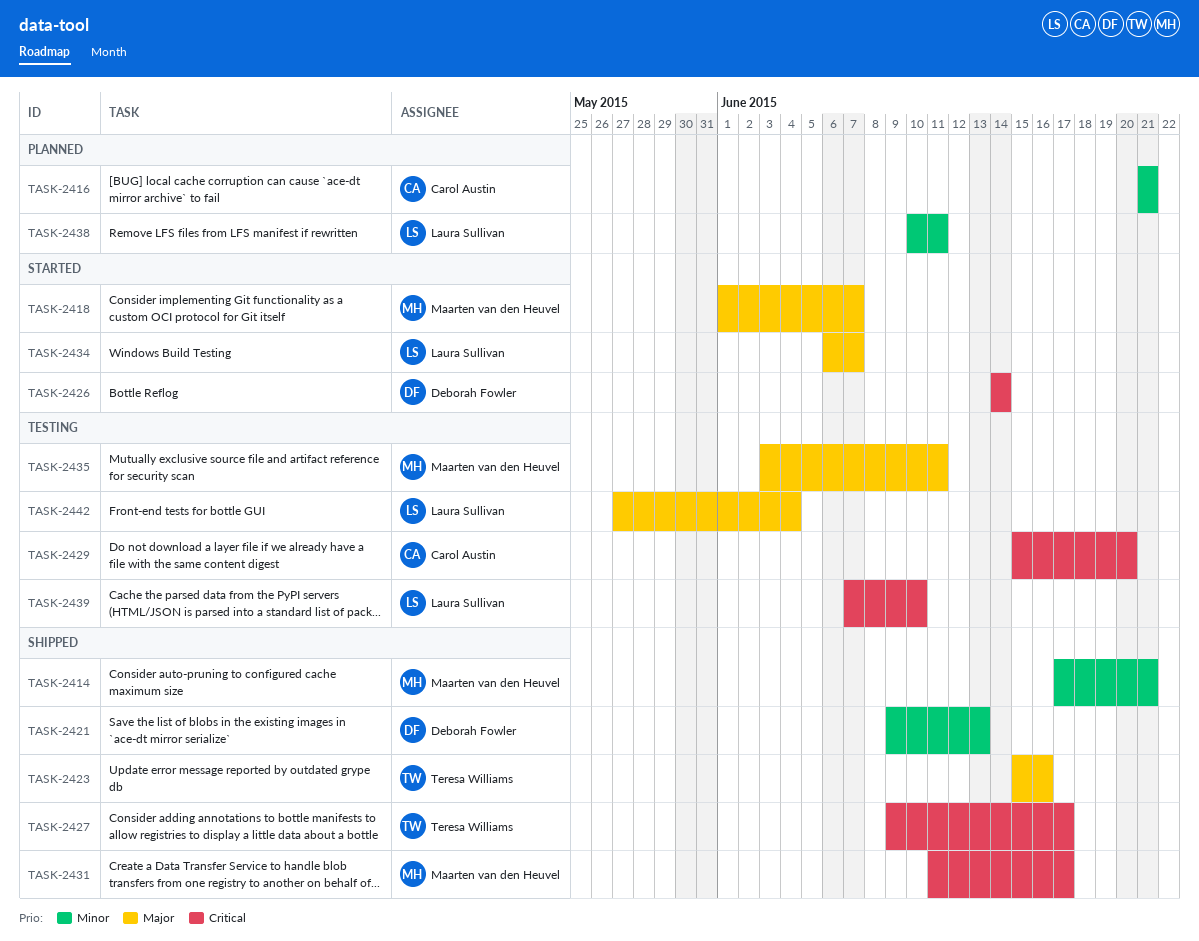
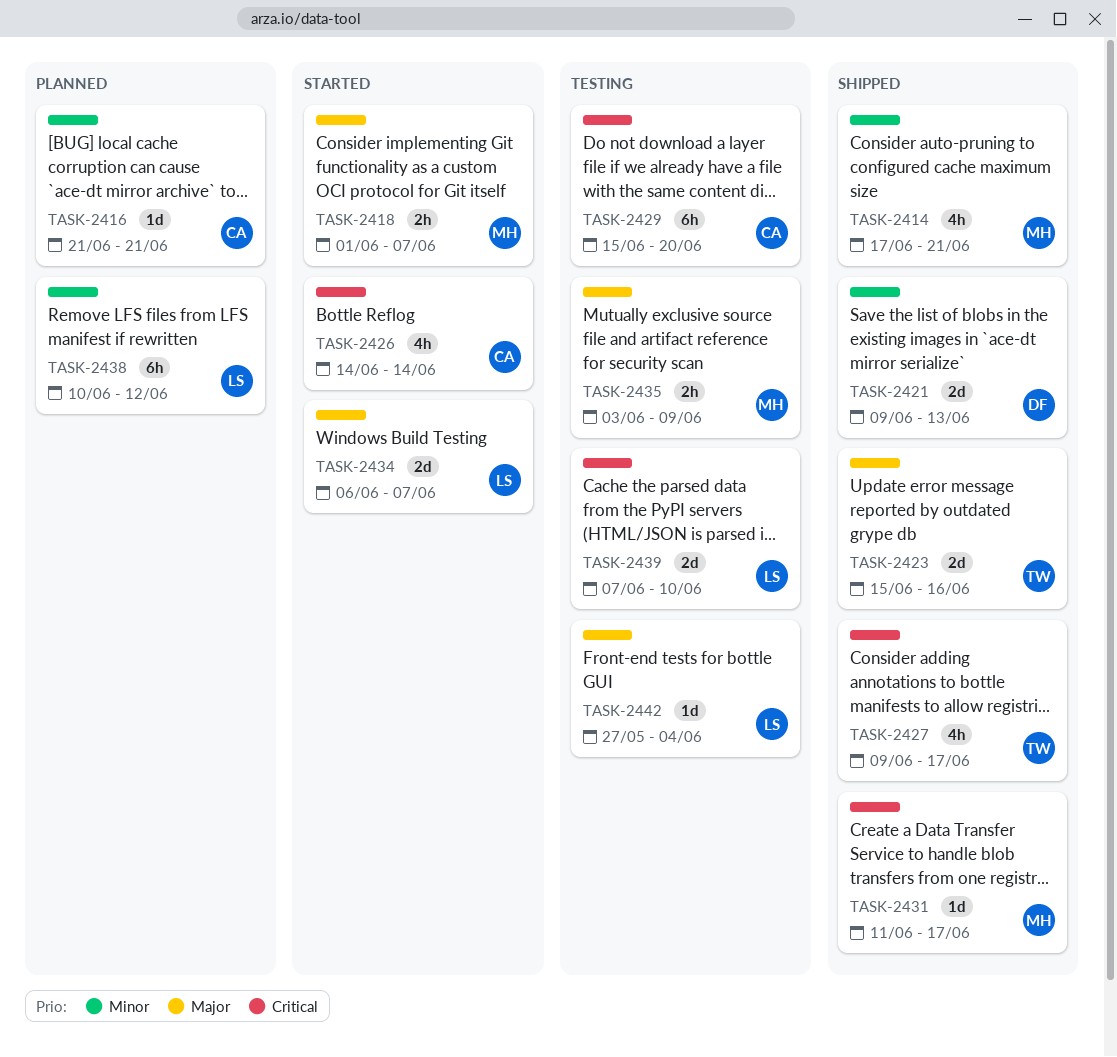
TASK-2426, owner: Deborah Fowler -> Carol Austin
TASK-2435, due: Jun 11 -> Jun 9
TASK-2438, due: Jun 11 -> Jun 12

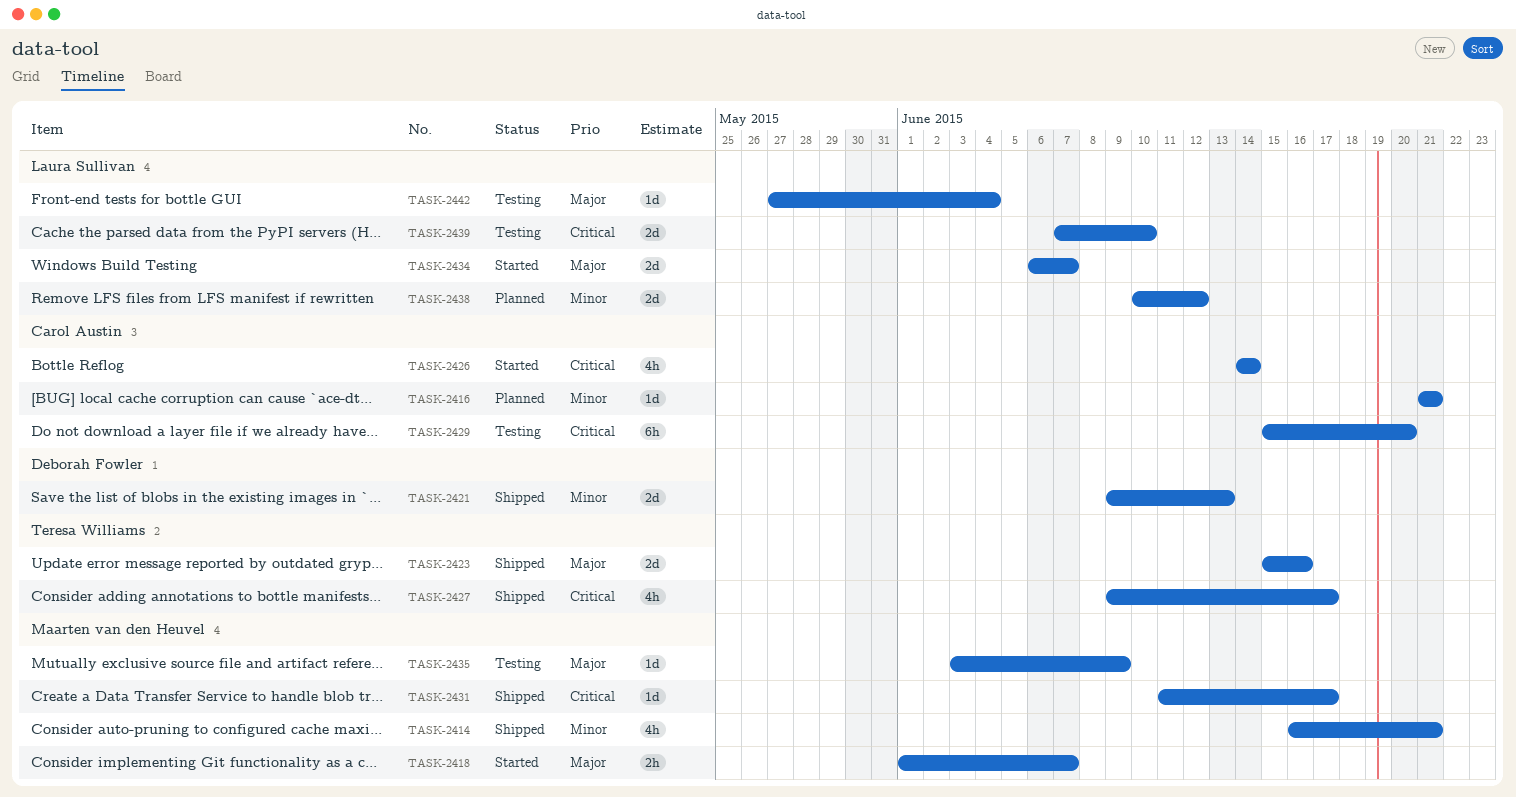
TASK-2414, start: Jun 17 -> Jun 16
TASK-2435, estimate: 2h -> 1d
TASK-2438, estimate: 6h -> 2d

